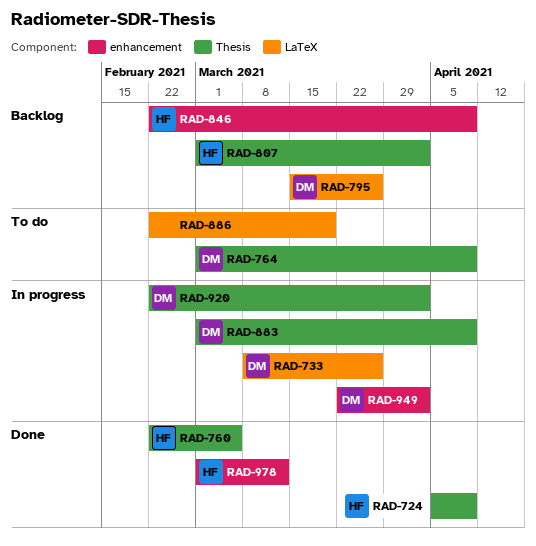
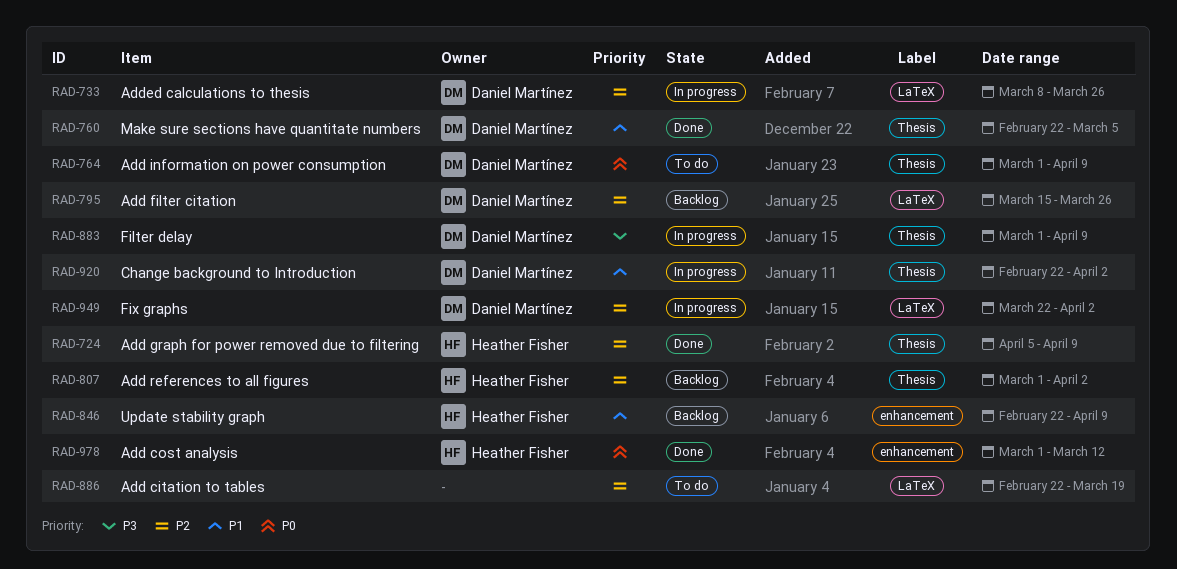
RAD-760, owner: Heather Fisher -> Daniel Martínez
RAD-949, label: enhancement -> LaTeX

